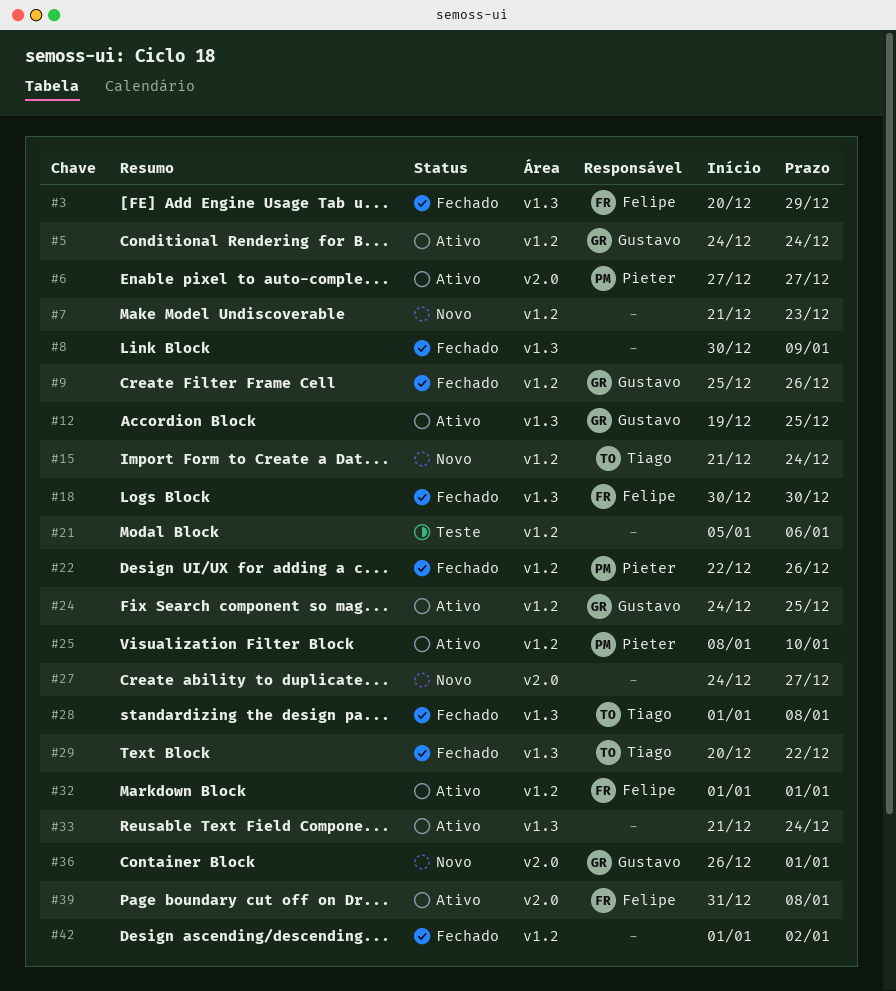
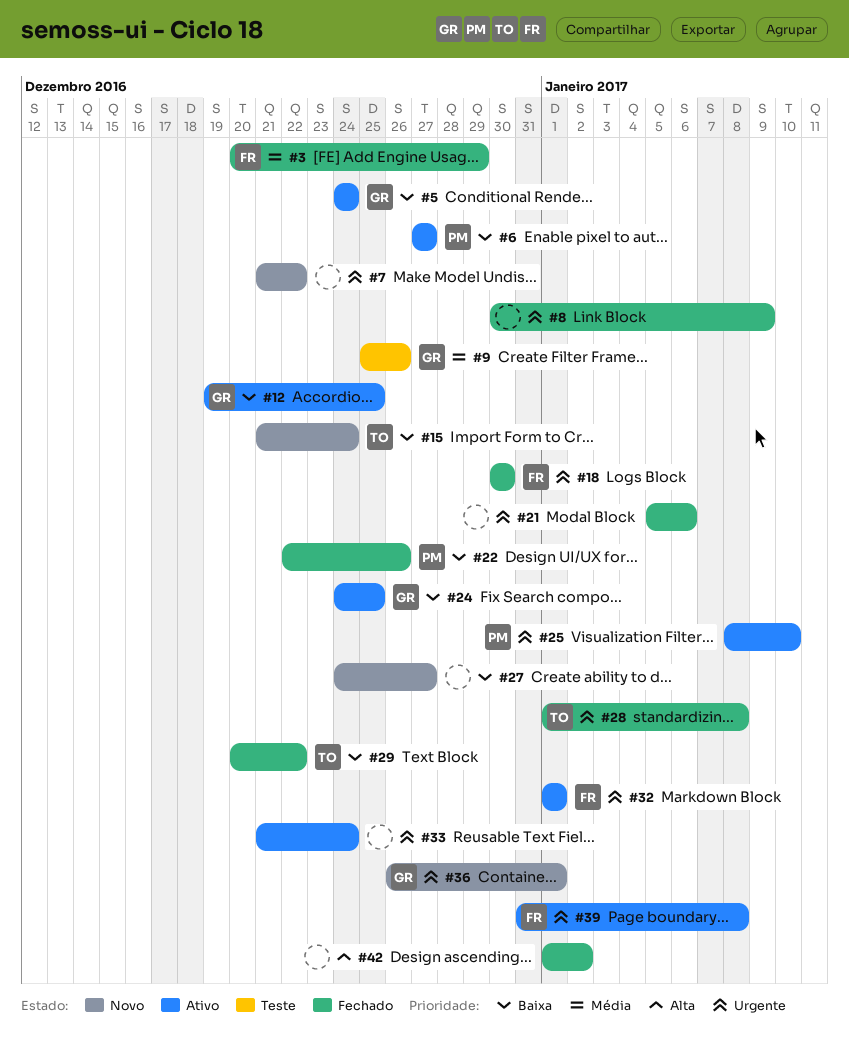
#7, due: Dec 23 -> Dec 22
#9, status: Fechado -> Teste
#21, status: Teste -> Fechado

